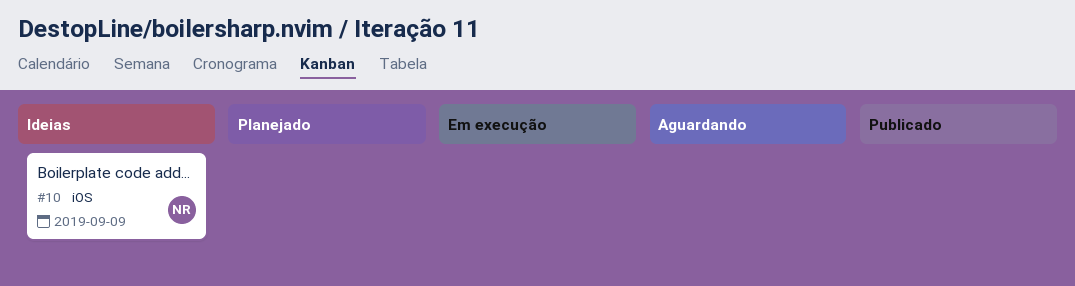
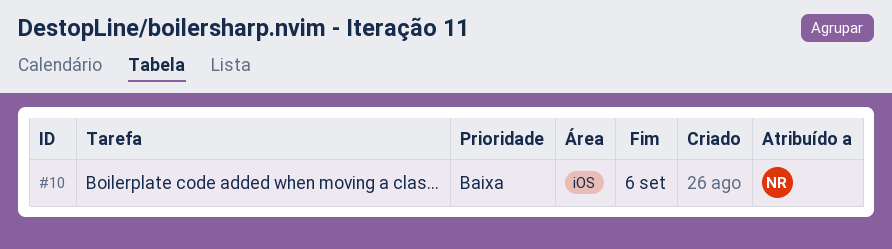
#10, due: Sep 9 -> Sep 6

